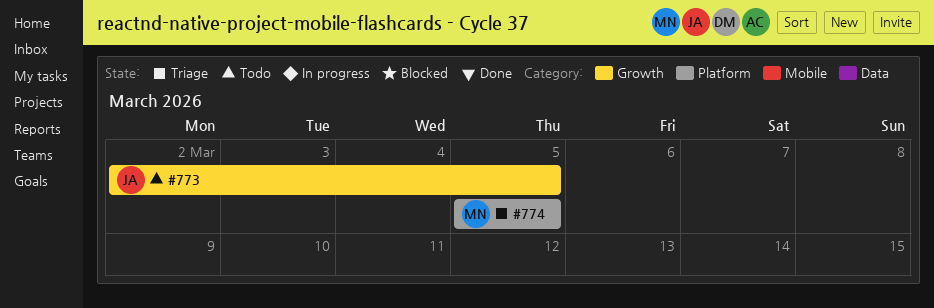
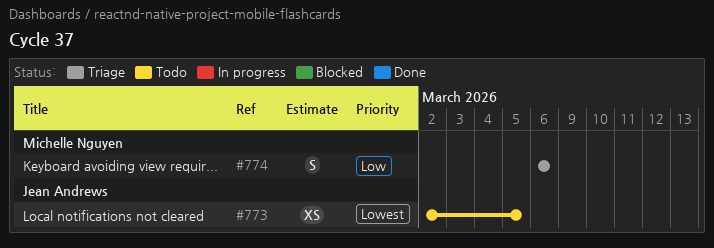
#774, start: Mar 5 -> Mar 6
#774, due: Mar 5 -> Mar 6

